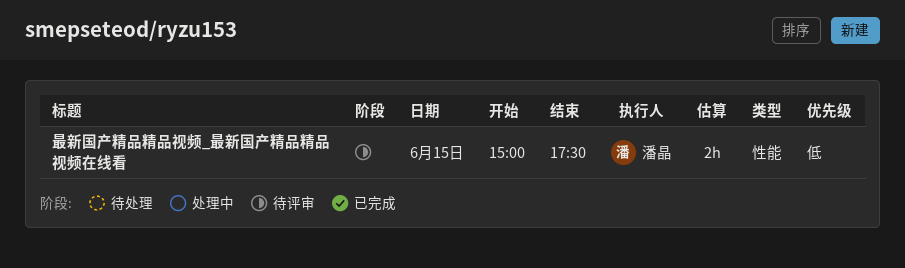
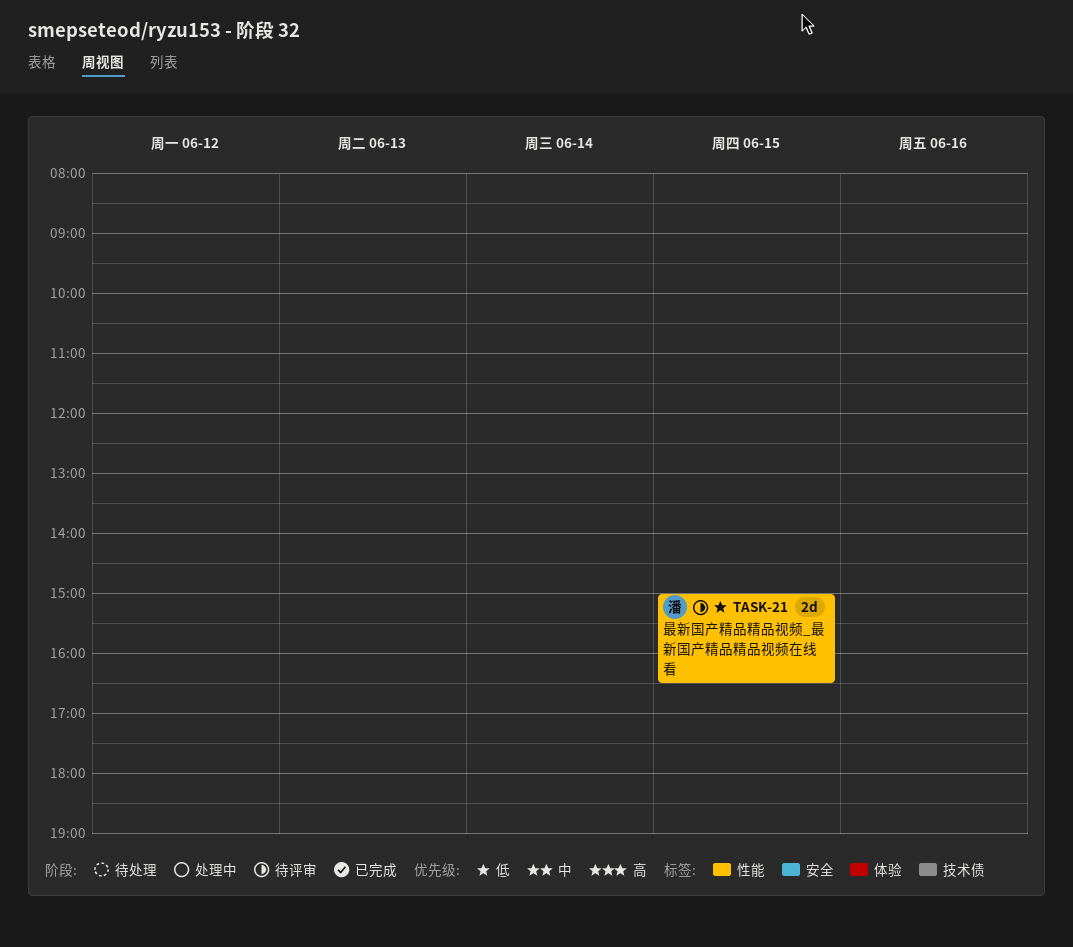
最新国产精品精品视频_最新国产精品精品视频在线看, estimate: 2h -> 2d
最新国产精品精品视频_最新国产精品精品视频在线看, ends: 17:30 -> 16:30

